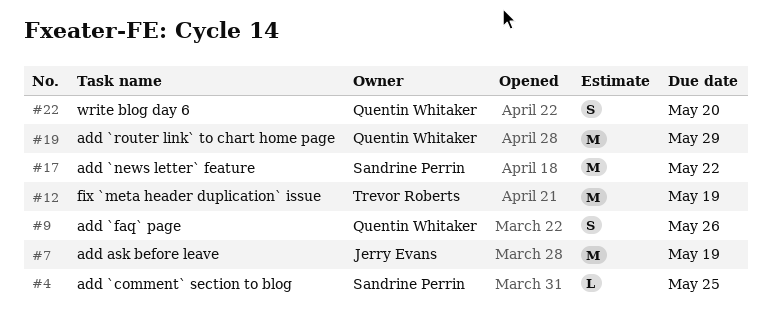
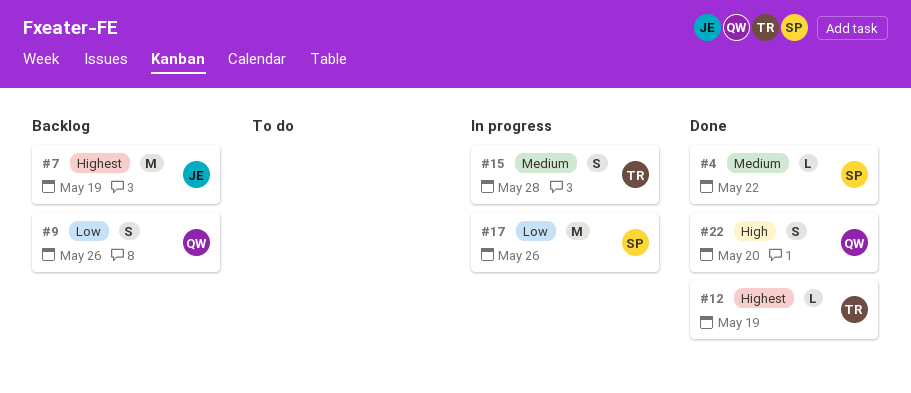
#4, due: May 25 -> May 22
#12, estimate: M -> L
#15: none -> present
#17, due: May 22 -> May 26
#19: present -> none

